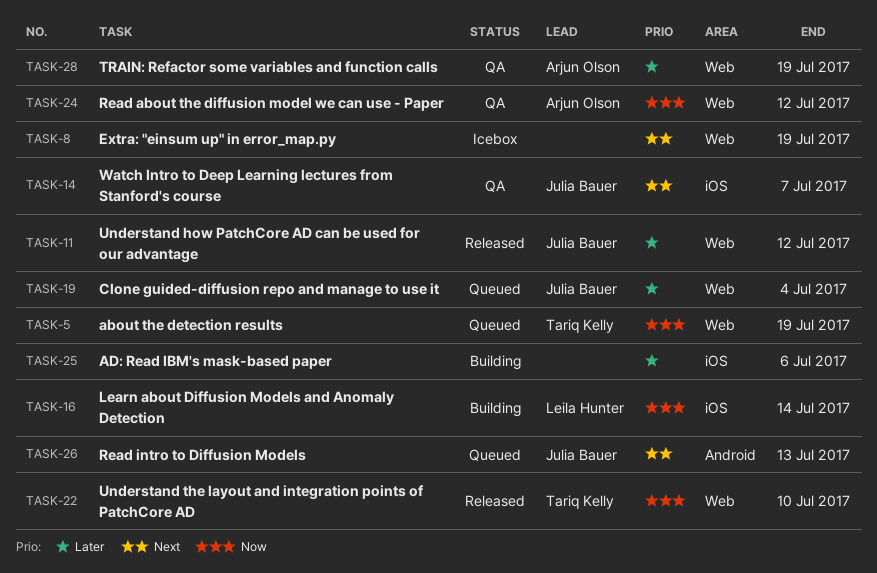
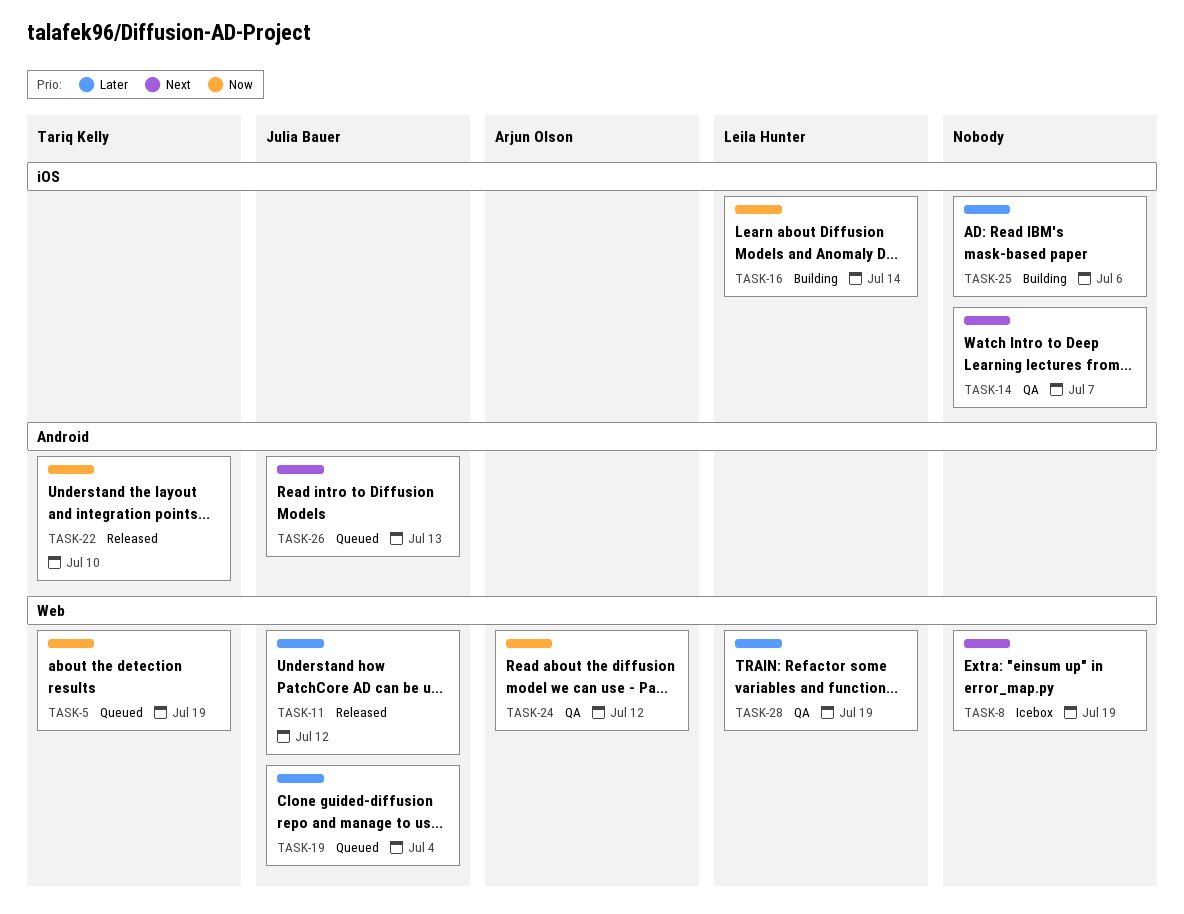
TASK-14, owner: Julia Bauer -> none
TASK-22, label: Web -> Android
TASK-28, owner: Arjun Olson -> Leila Hunter

